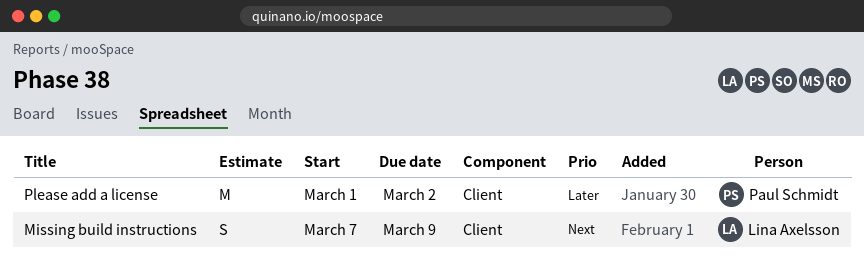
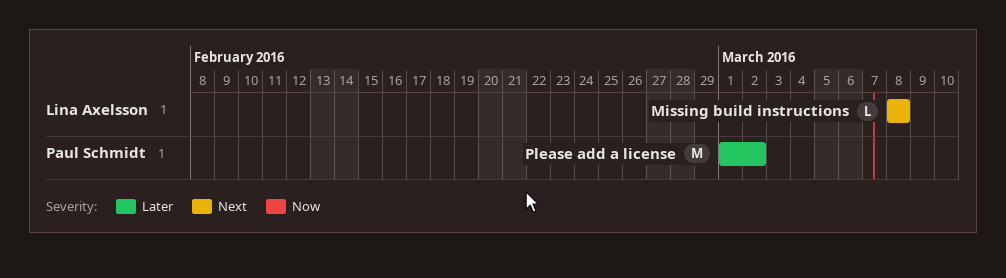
Missing build instructions, estimate: S -> L
Missing build instructions, start: Mar 7 -> Mar 8
Missing build instructions, due: Mar 9 -> Mar 8

